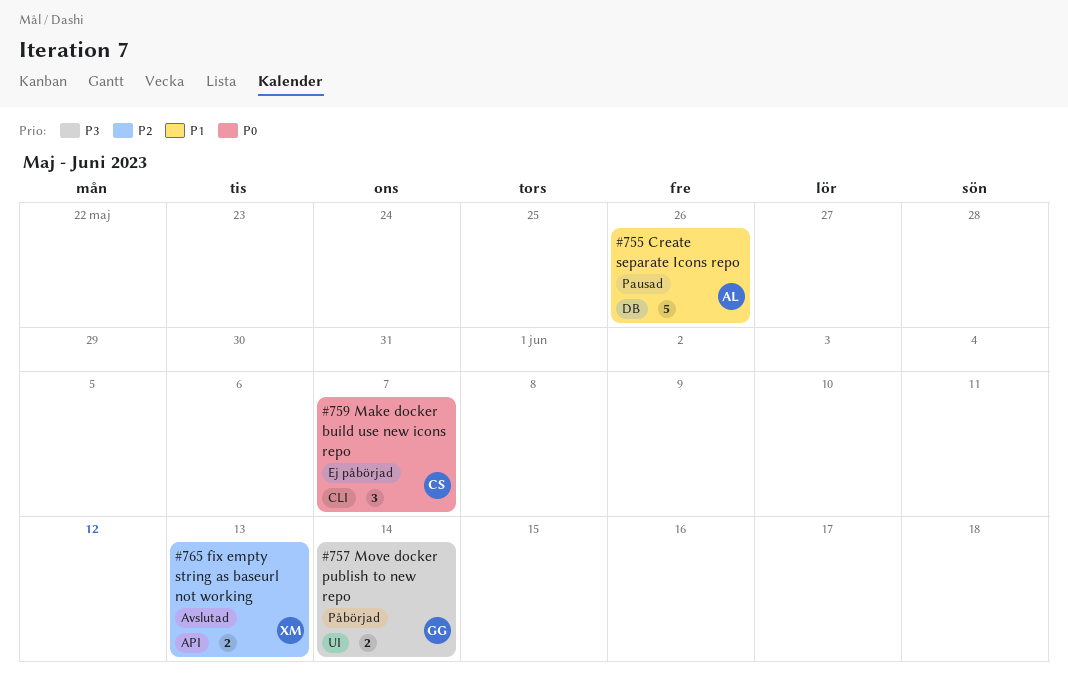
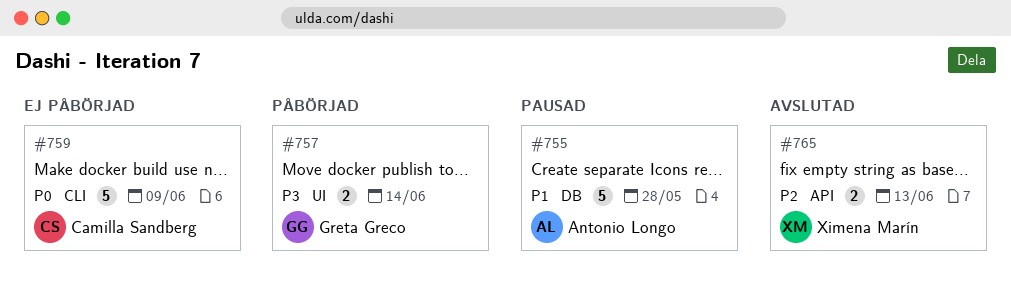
#755, due: May 26 -> May 28
#759, estimate: 3 -> 5
#759, due: Jun 7 -> Jun 9

